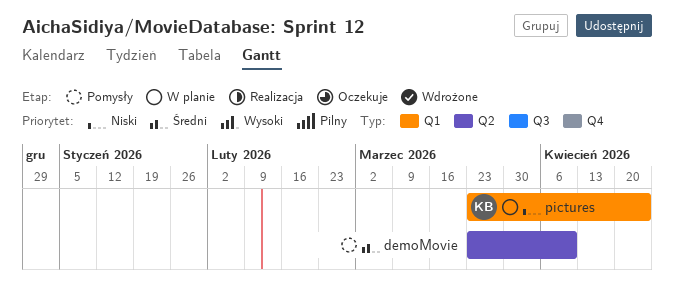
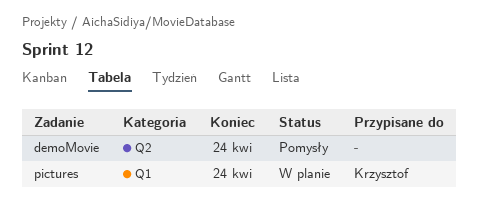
demoMovie, due: Apr 10 -> Apr 24

